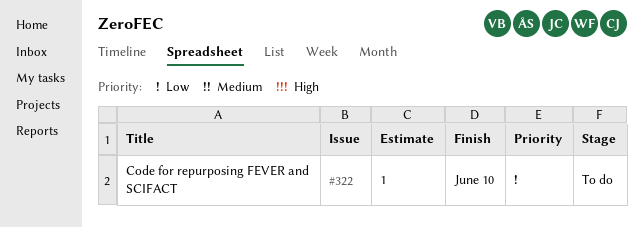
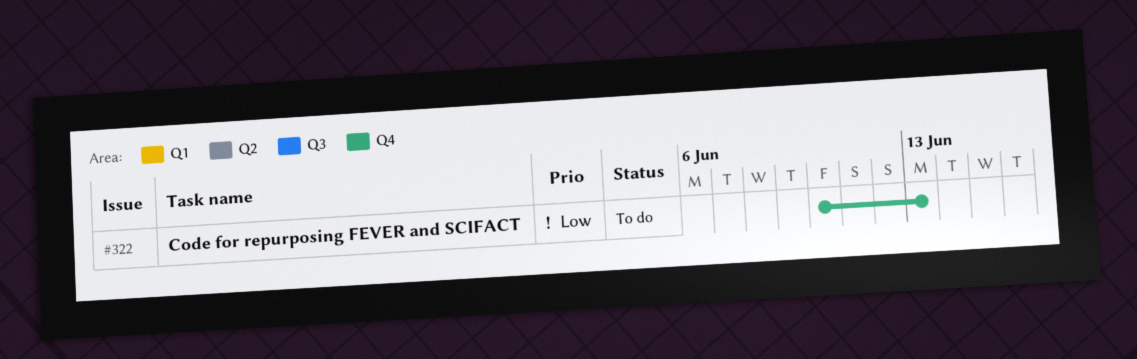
#322, due: Jun 10 -> Jun 13

